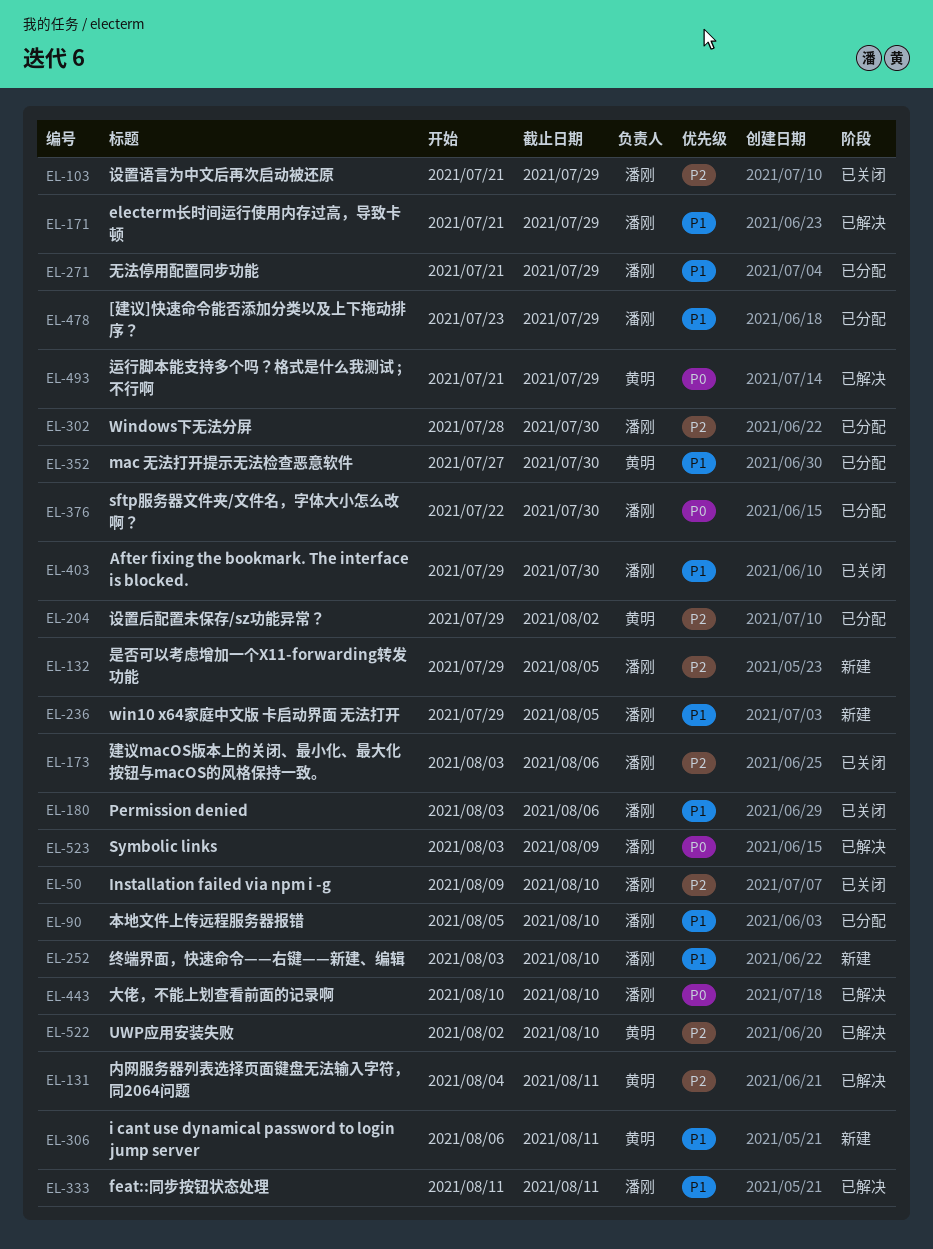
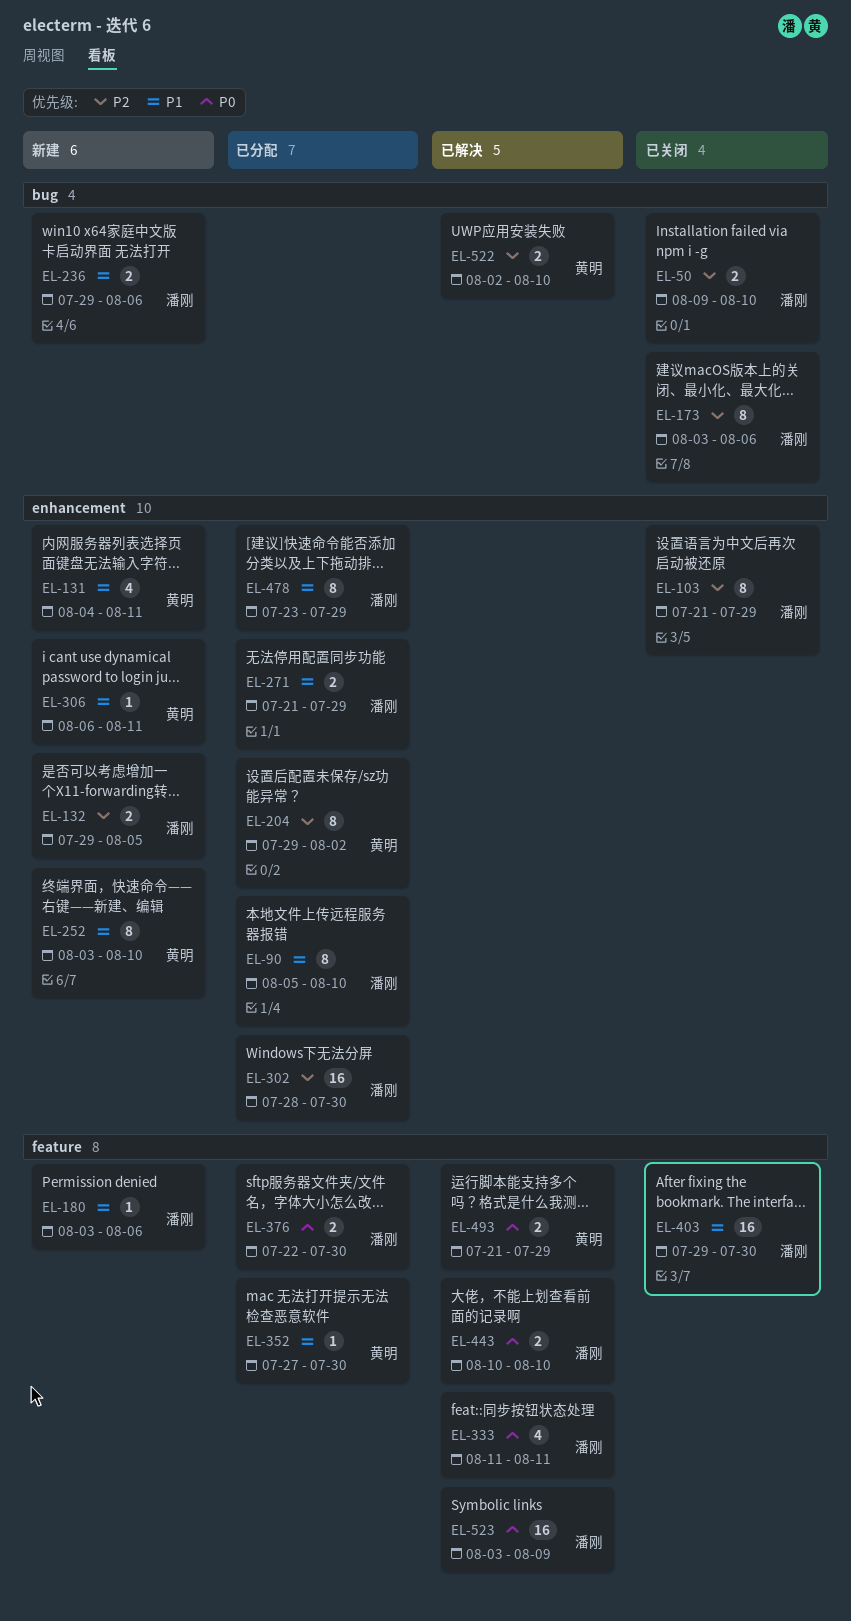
EL-131, status: 已解决 -> 新建
EL-131, priority: P2 -> P1
EL-171: present -> none
EL-180, status: 已关闭 -> 新建
EL-236, due: Aug 5 -> Aug 6
EL-252, owner: 潘刚 -> 黄明
EL-333, priority: P1 -> P0

